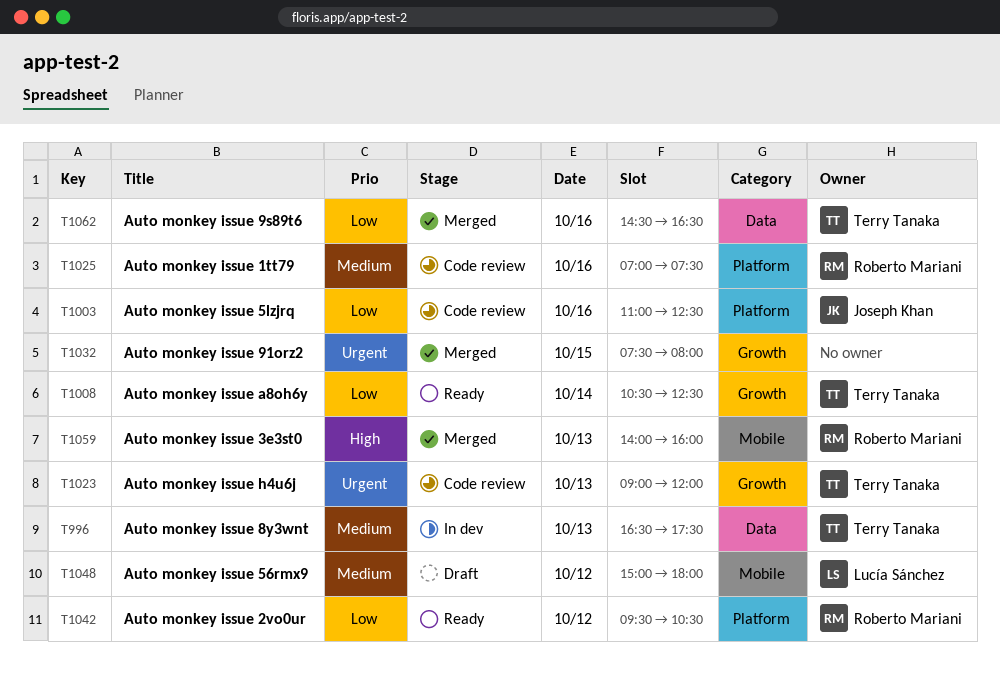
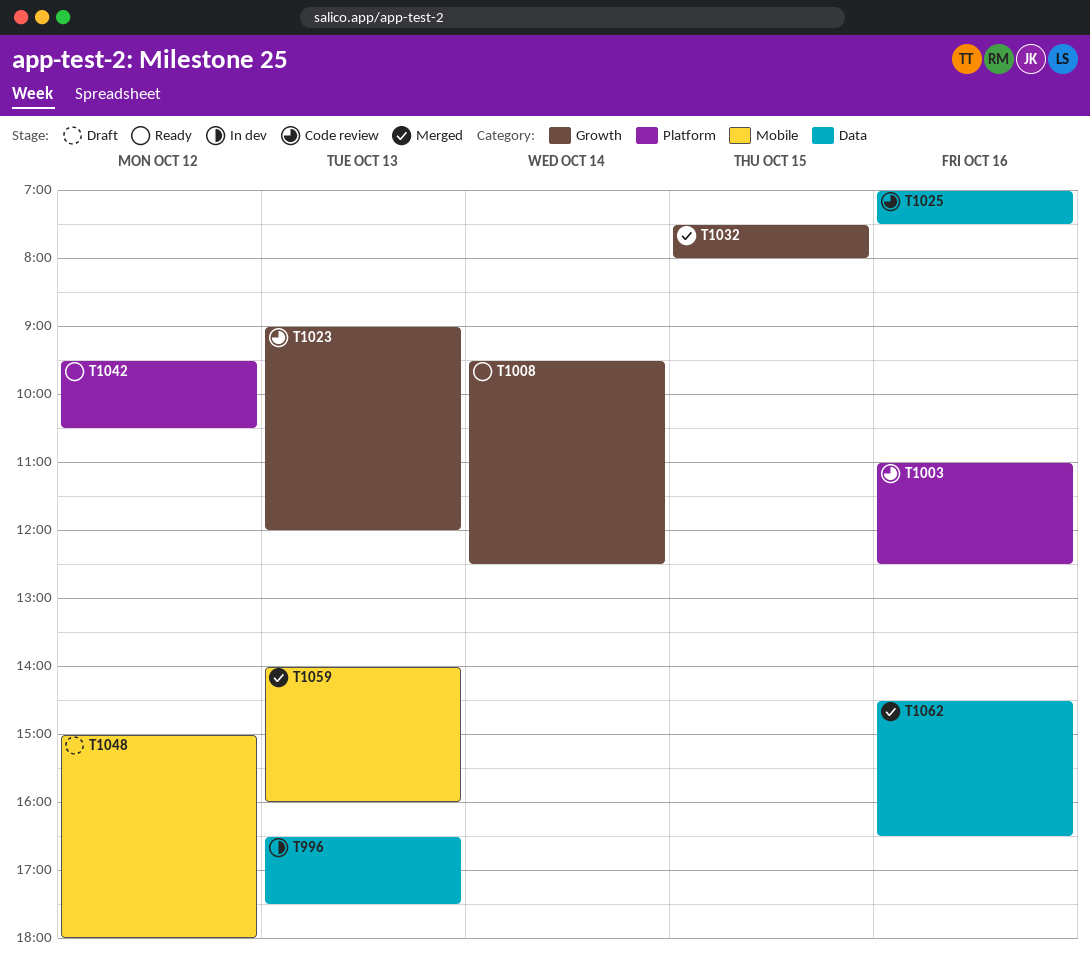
T1008, begins: 10:30 -> 09:30
T1025, label: Platform -> Data

